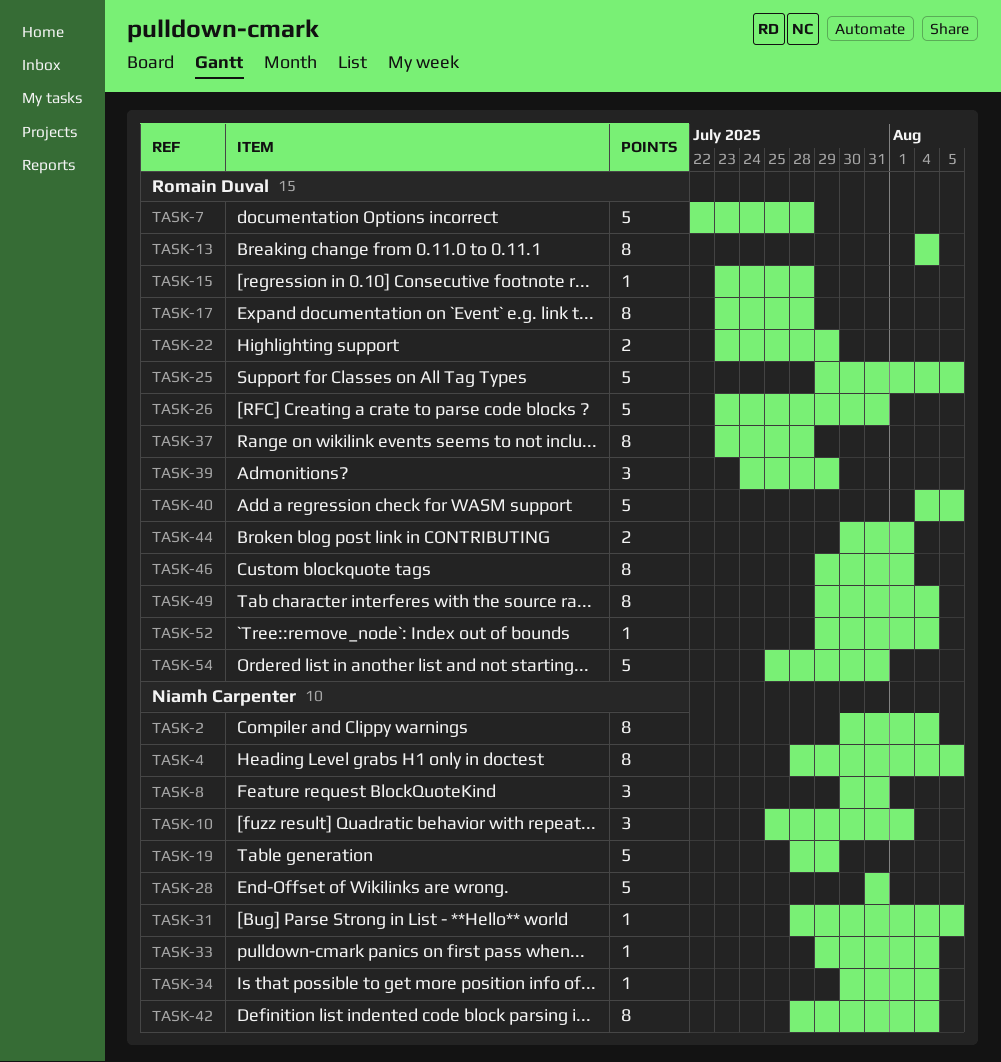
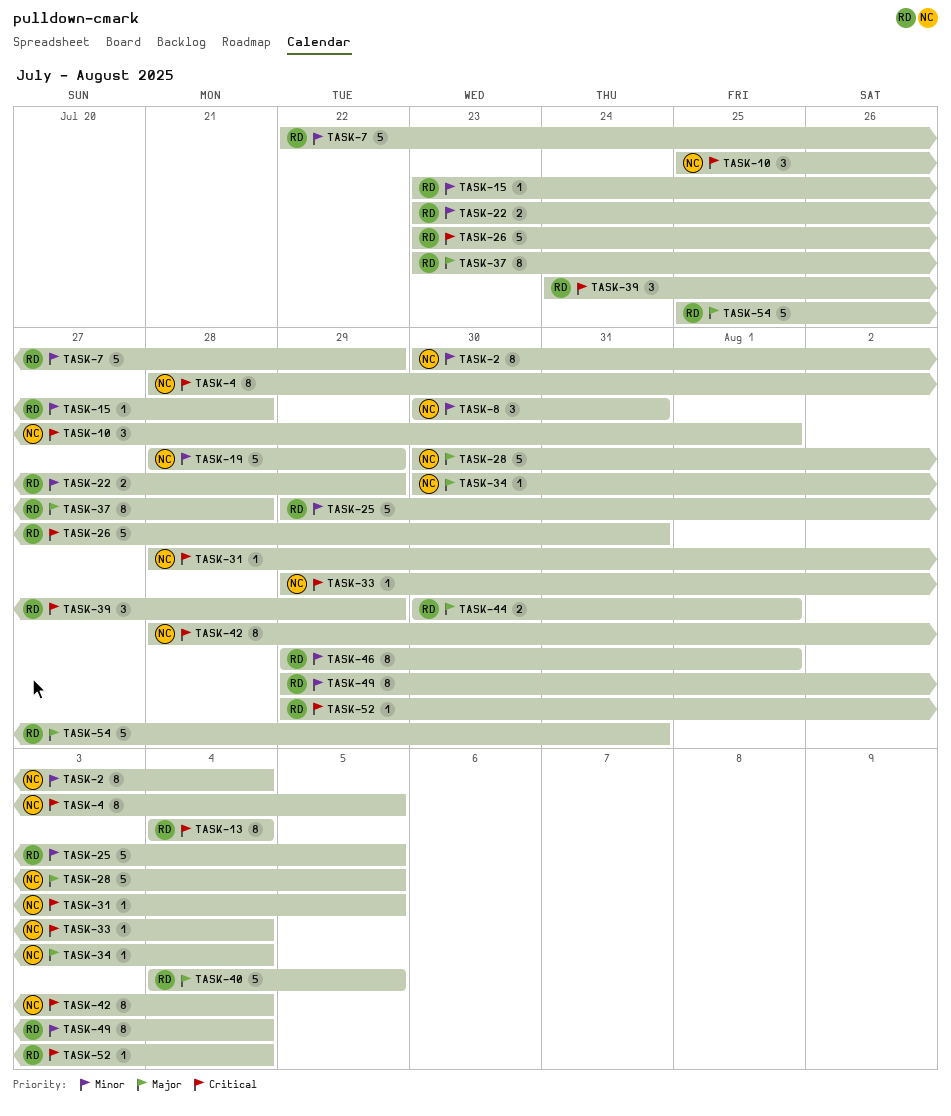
TASK-7, due: Jul 28 -> Jul 29
TASK-17: present -> none
TASK-28, start: Jul 31 -> Jul 30
TASK-28, due: Jul 31 -> Aug 5

